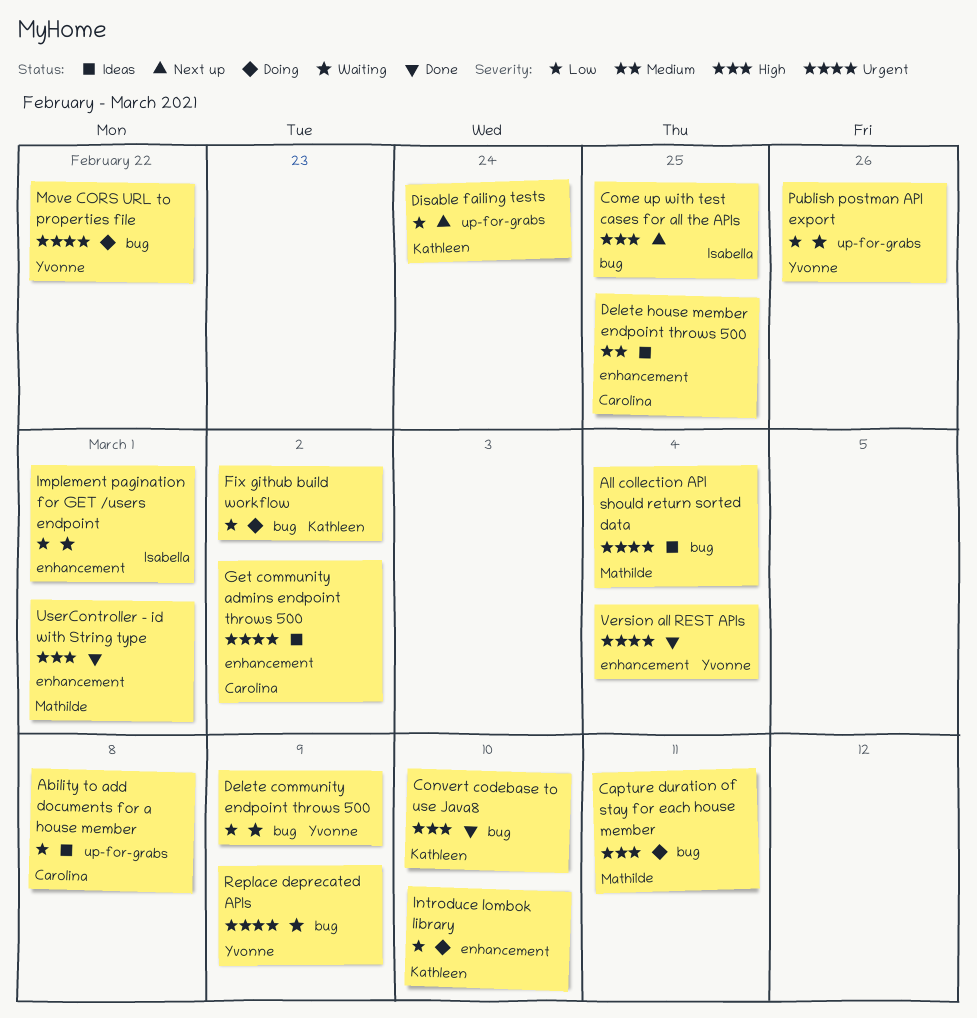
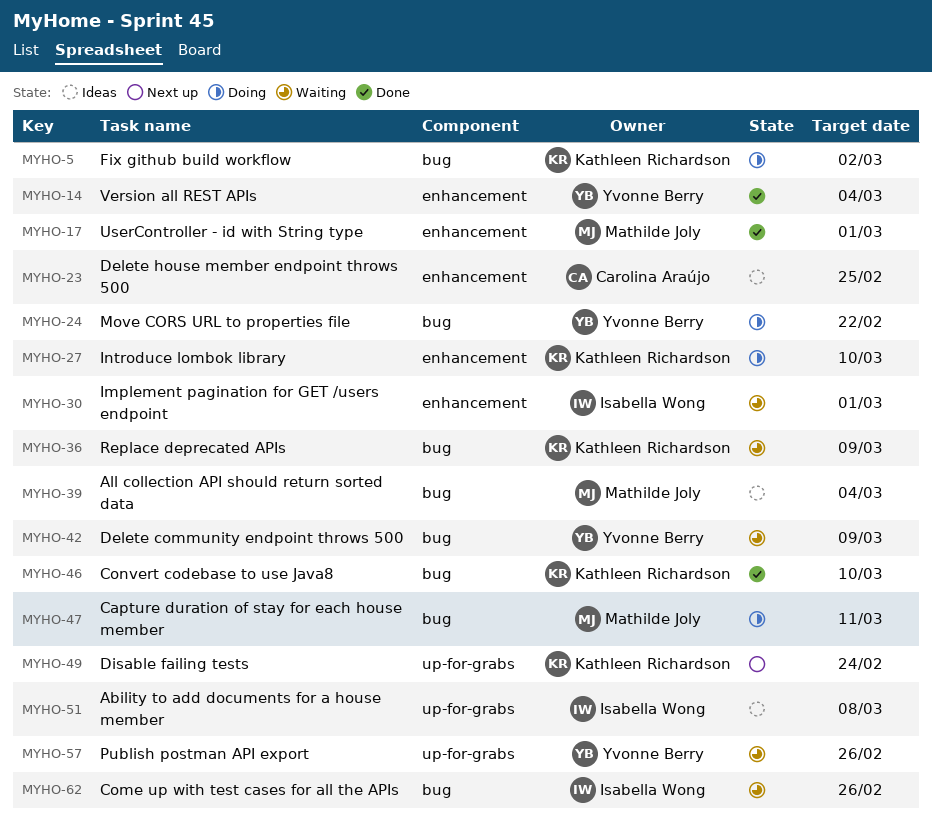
Ability to add documents for a house member, owner: Carolina Araújo -> Isabella Wong
Come up with test cases for all the APIs, status: Next up -> Waiting
Come up with test cases for all the APIs, due: Feb 25 -> Feb 26
Get community admins endpoint throws 500: present -> none
Replace deprecated APIs, owner: Yvonne Berry -> Kathleen Richardson

